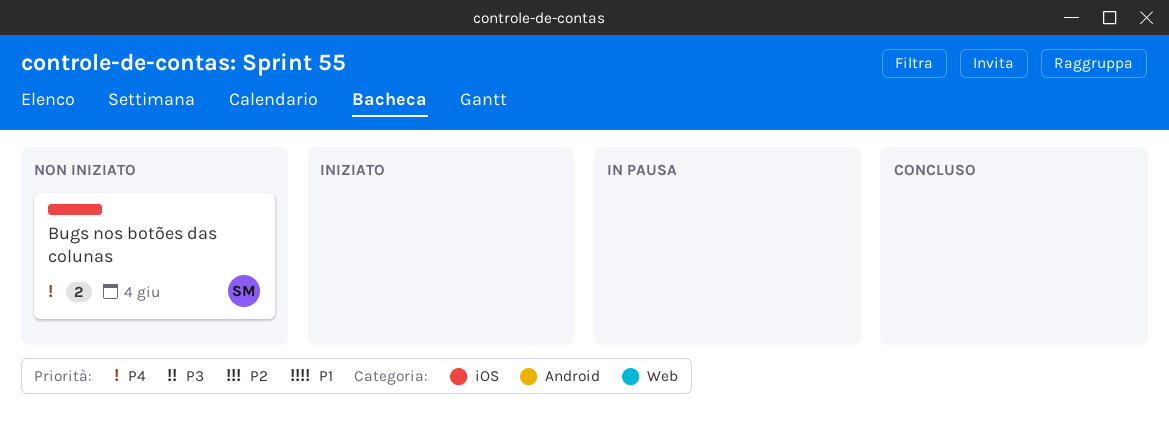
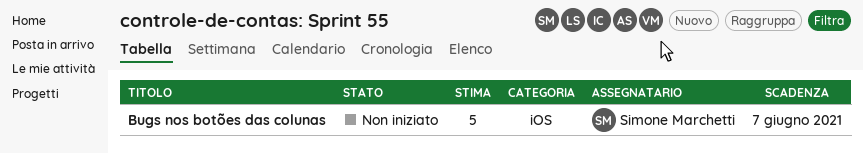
Bugs nos botões das colunas, estimate: 2 -> 5
Bugs nos botões das colunas, due: Jun 4 -> Jun 7

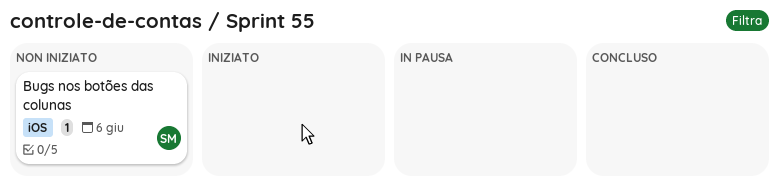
Bugs nos botões das colunas, estimate: 5 -> 1
Bugs nos botões das colunas, due: Jun 7 -> Jun 6

